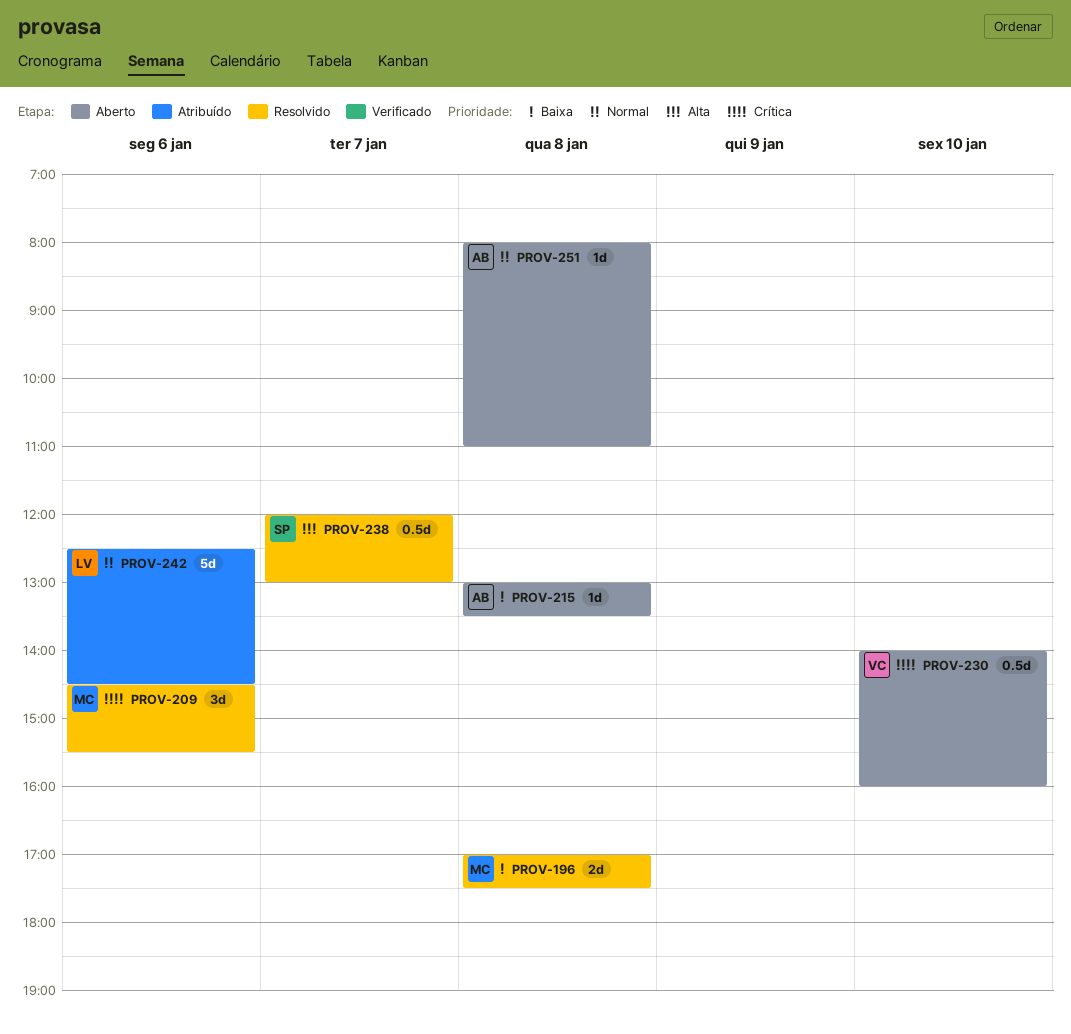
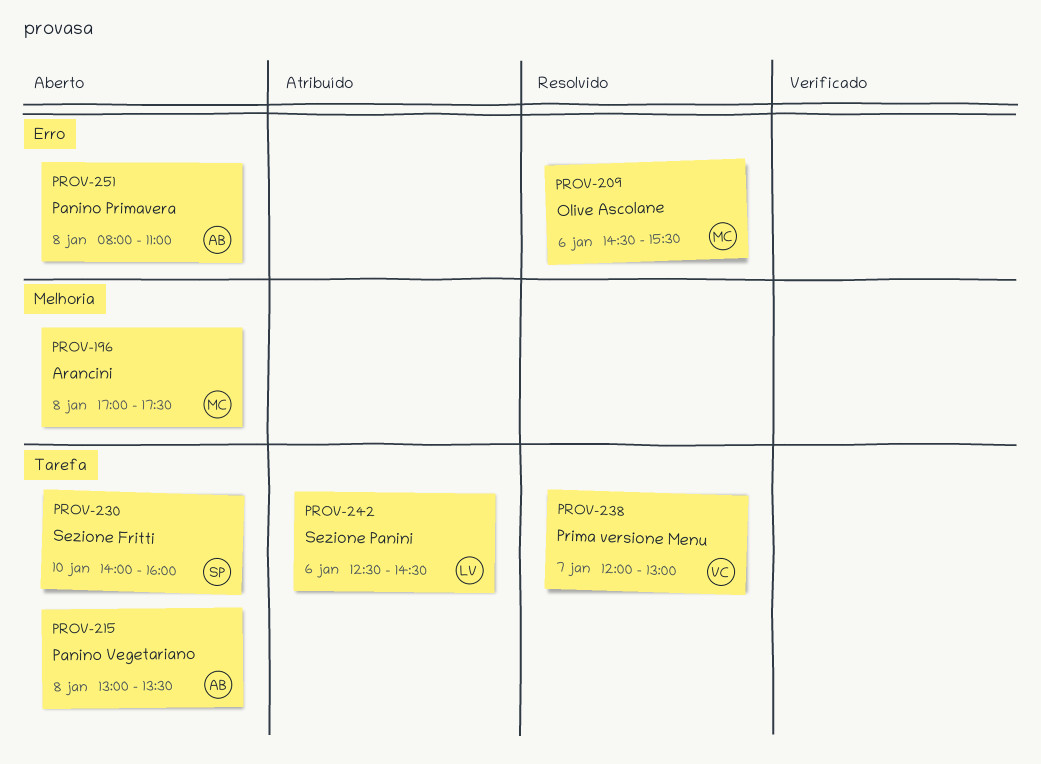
PROV-196, status: Resolvido -> Aberto
PROV-230, owner: VC -> SP
PROV-238, owner: SP -> VC

